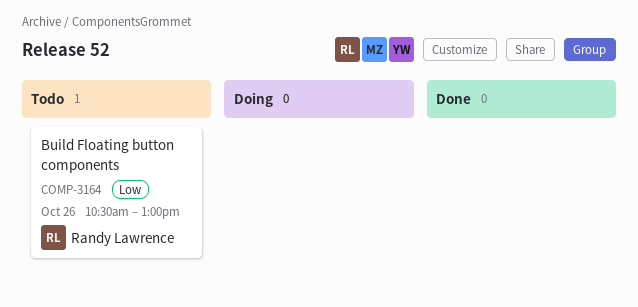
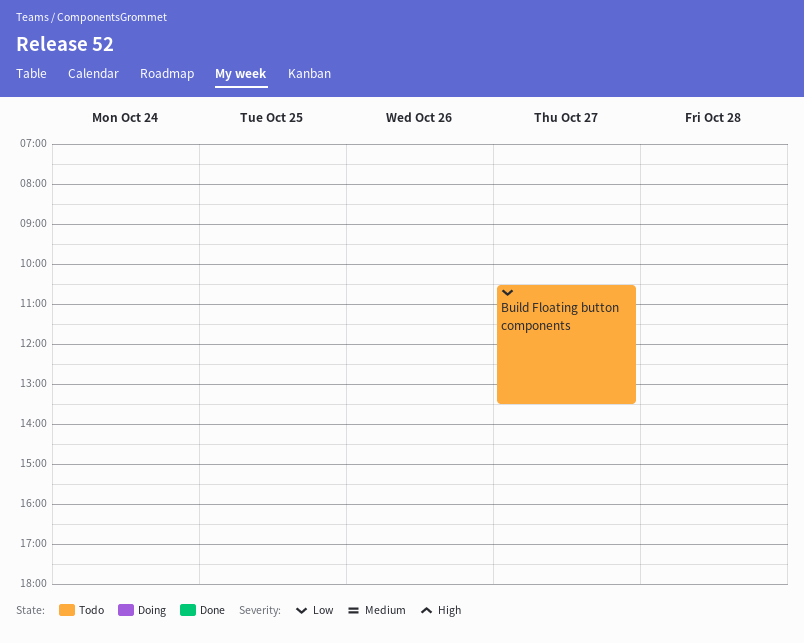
Build Floating button components, day: Oct 26 -> Oct 27
Build Floating button components, ends: 13:00 -> 13:30

